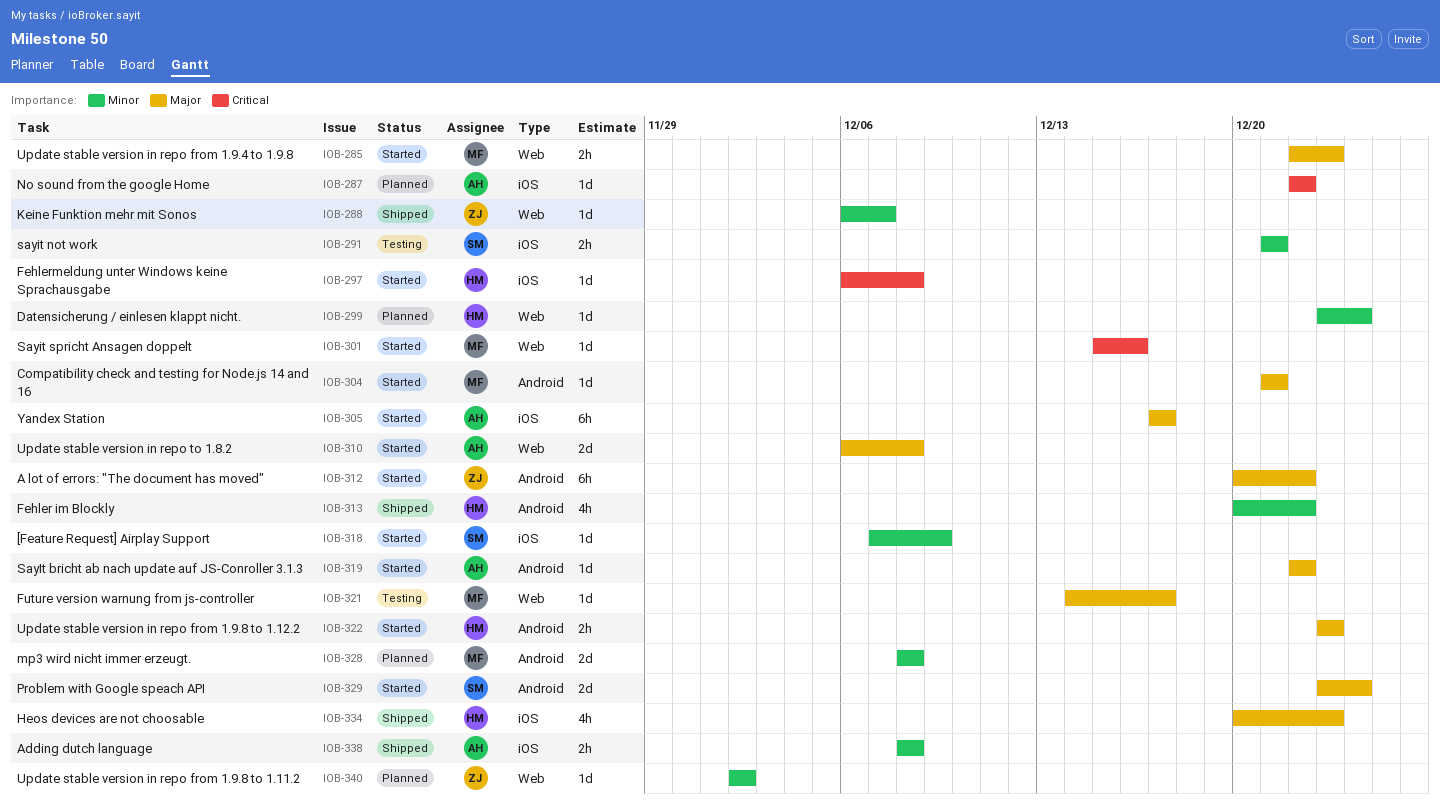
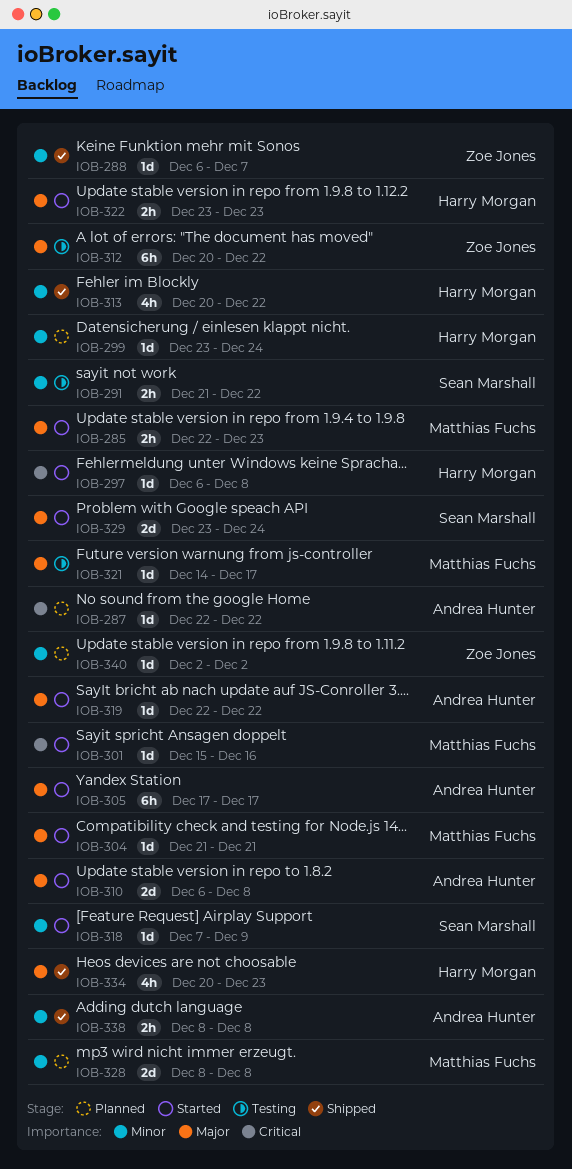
IOB-291, due: Dec 21 -> Dec 22
IOB-312, status: Started -> Testing

